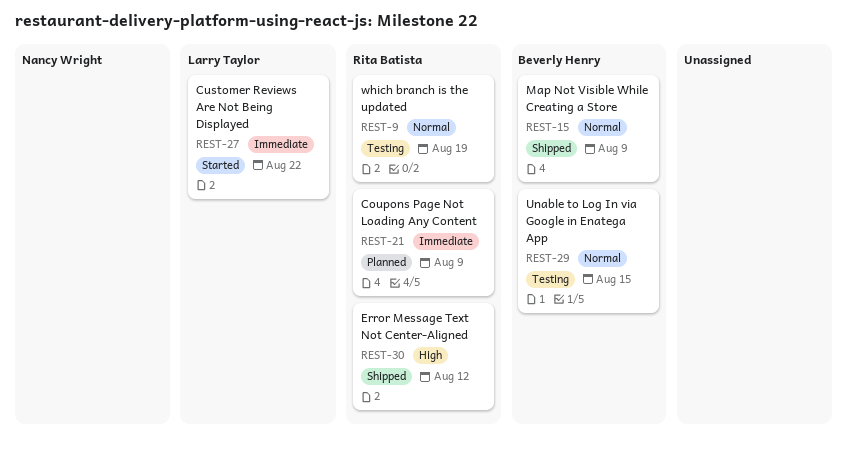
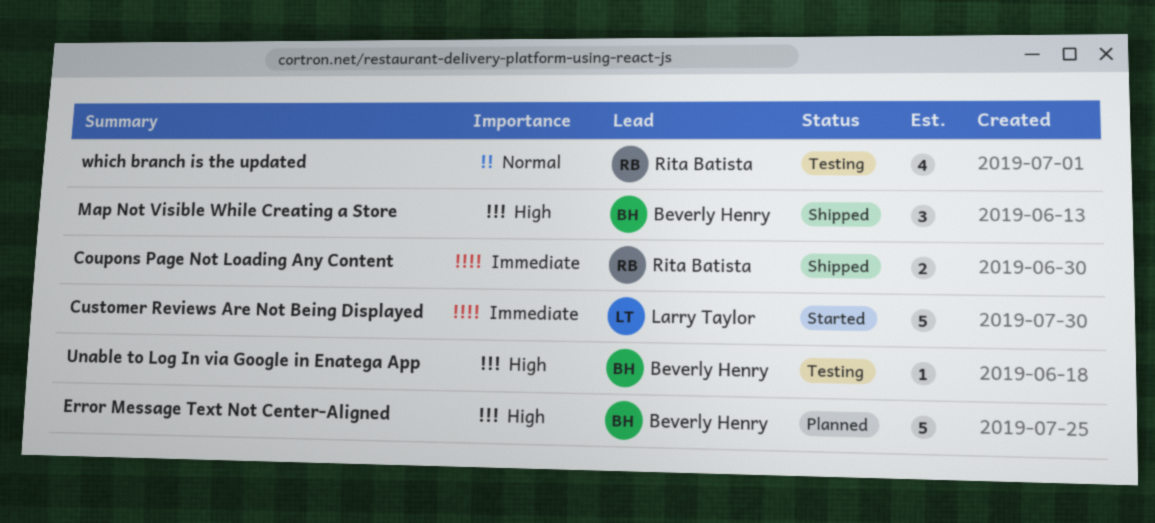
Coupons Page Not Loading Any Content, status: Planned -> Shipped
Error Message Text Not Center-Aligned, status: Shipped -> Planned
Error Message Text Not Center-Aligned, owner: Rita Batista -> Beverly Henry
Map Not Visible While Creating a Store, priority: Normal -> High
Unable to Log In via Google in Enatega App, priority: Normal -> High

